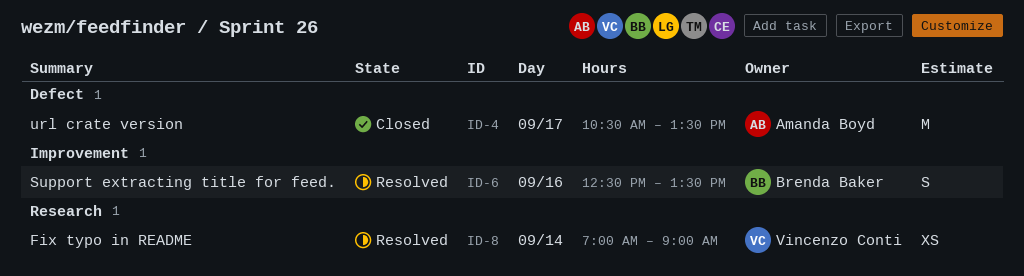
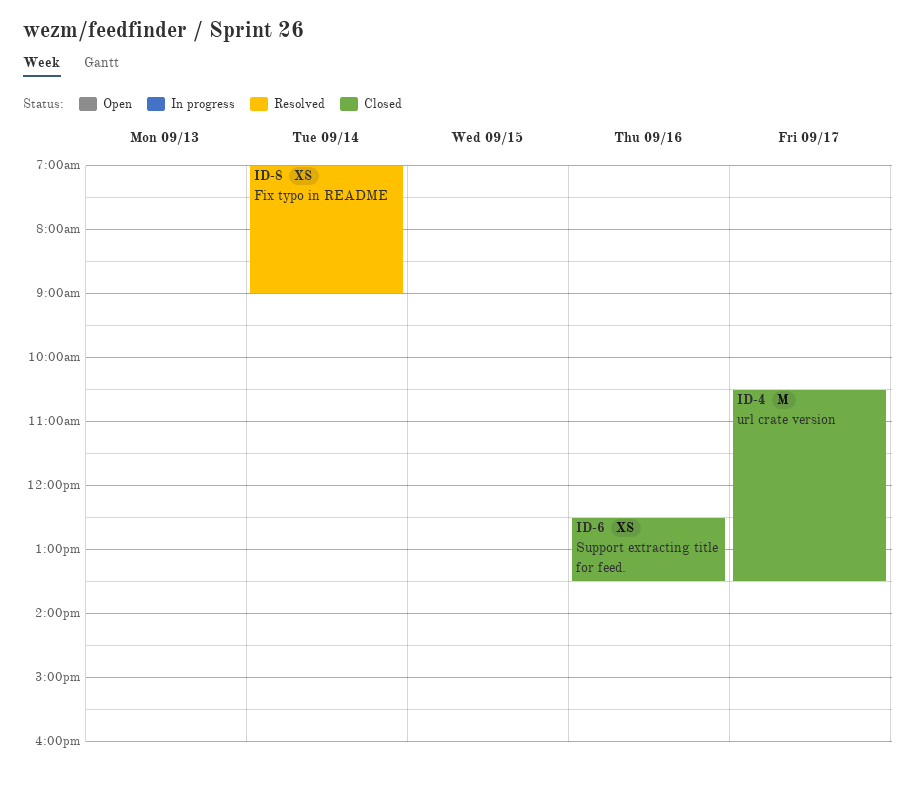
ID-6, status: Resolved -> Closed
ID-6, estimate: S -> XS

